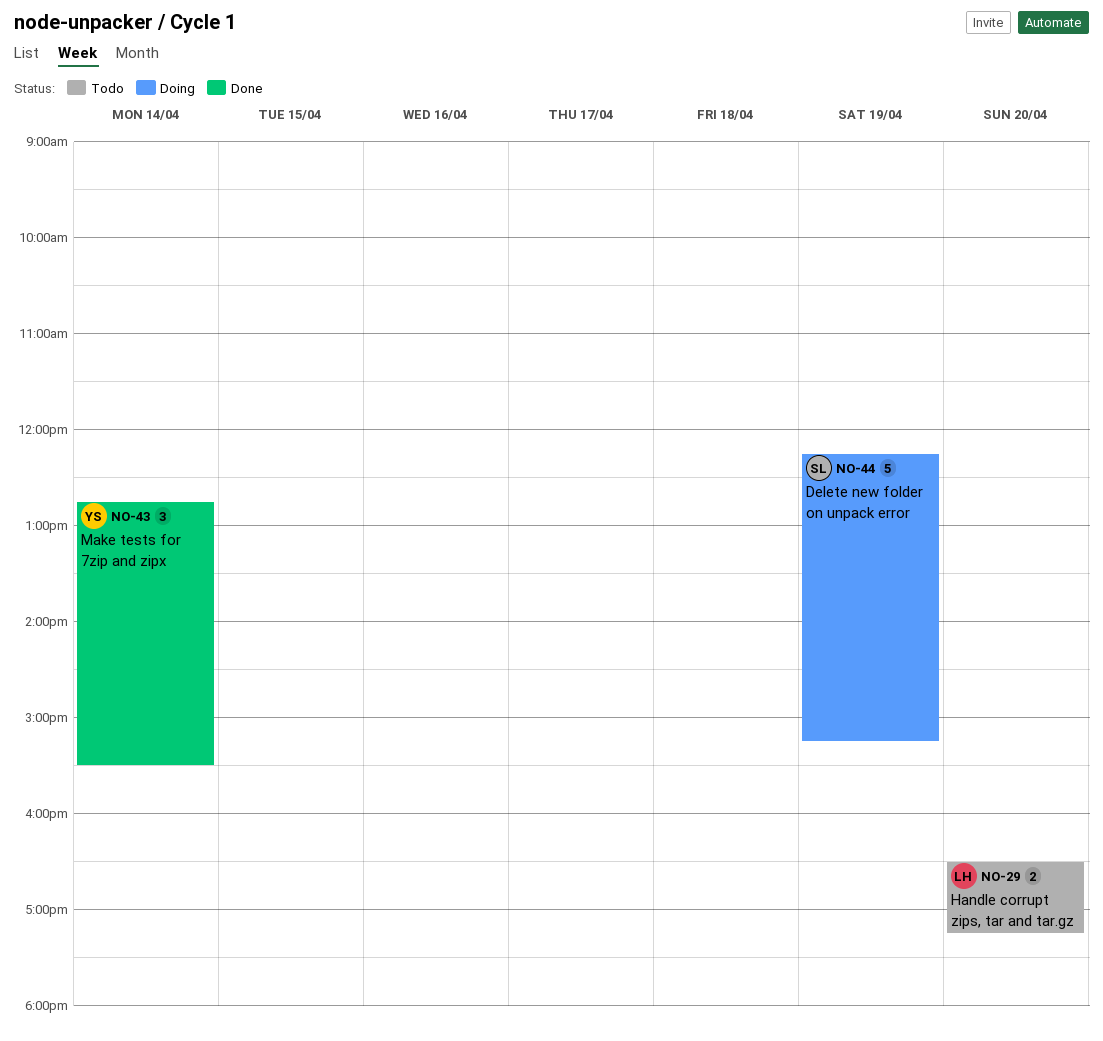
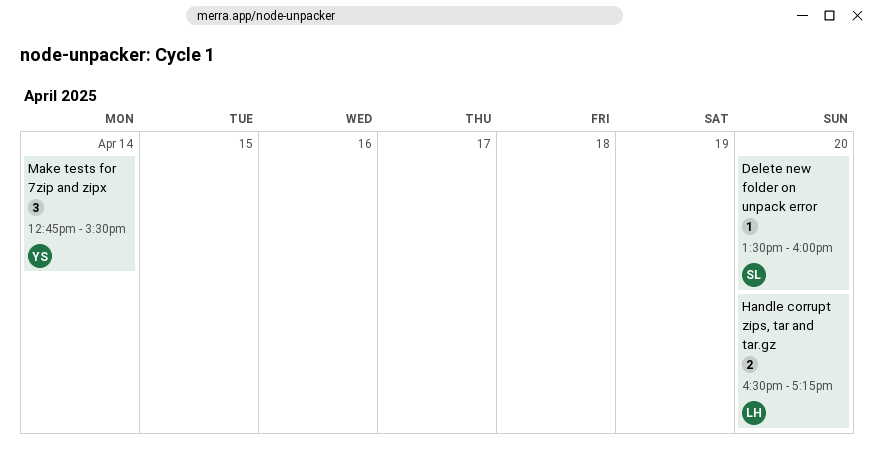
Delete new folder on unpack error, estimate: 5 -> 1
Delete new folder on unpack error, day: Apr 19 -> Apr 20
Delete new folder on unpack error, begins: 12:15 -> 13:30
Delete new folder on unpack error, ends: 15:15 -> 16:00

